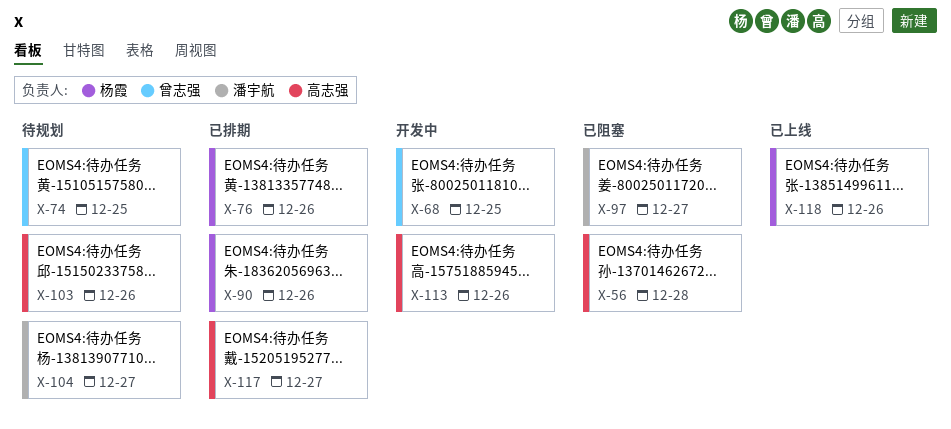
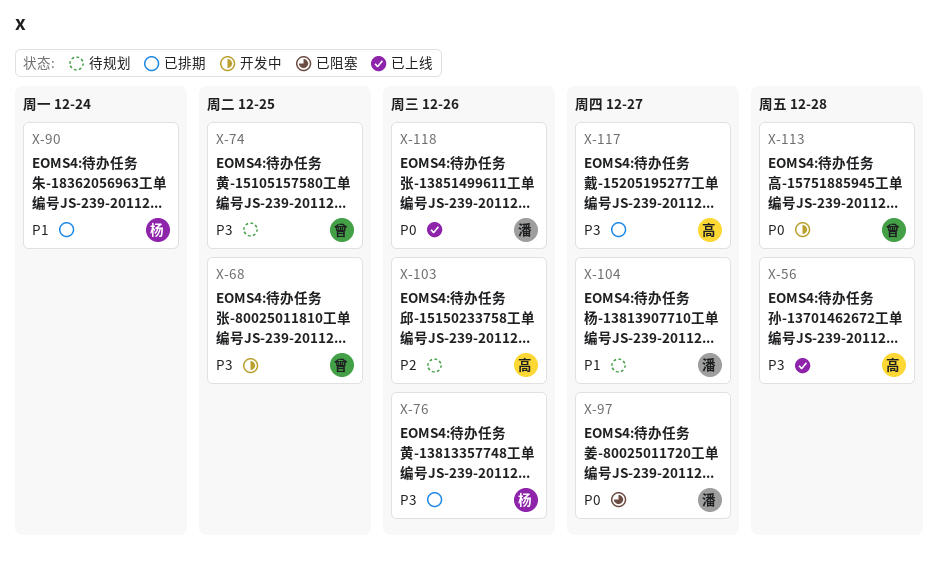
X-56, status: 已阻塞 -> 已上线
X-90, due: Dec 26 -> Dec 24
X-113, owner: 高志强 -> 曾志强
X-113, due: Dec 26 -> Dec 28
X-118, owner: 杨霞 -> 潘宇航

